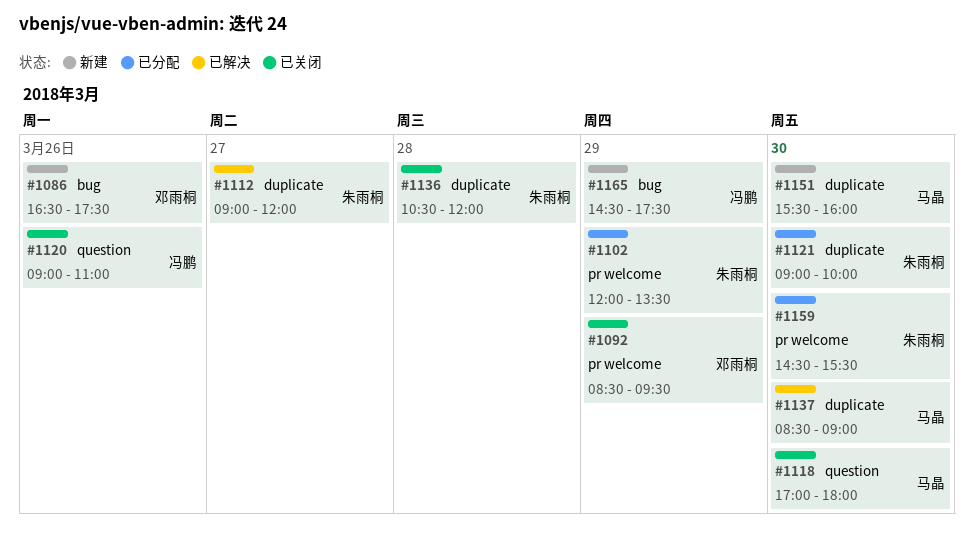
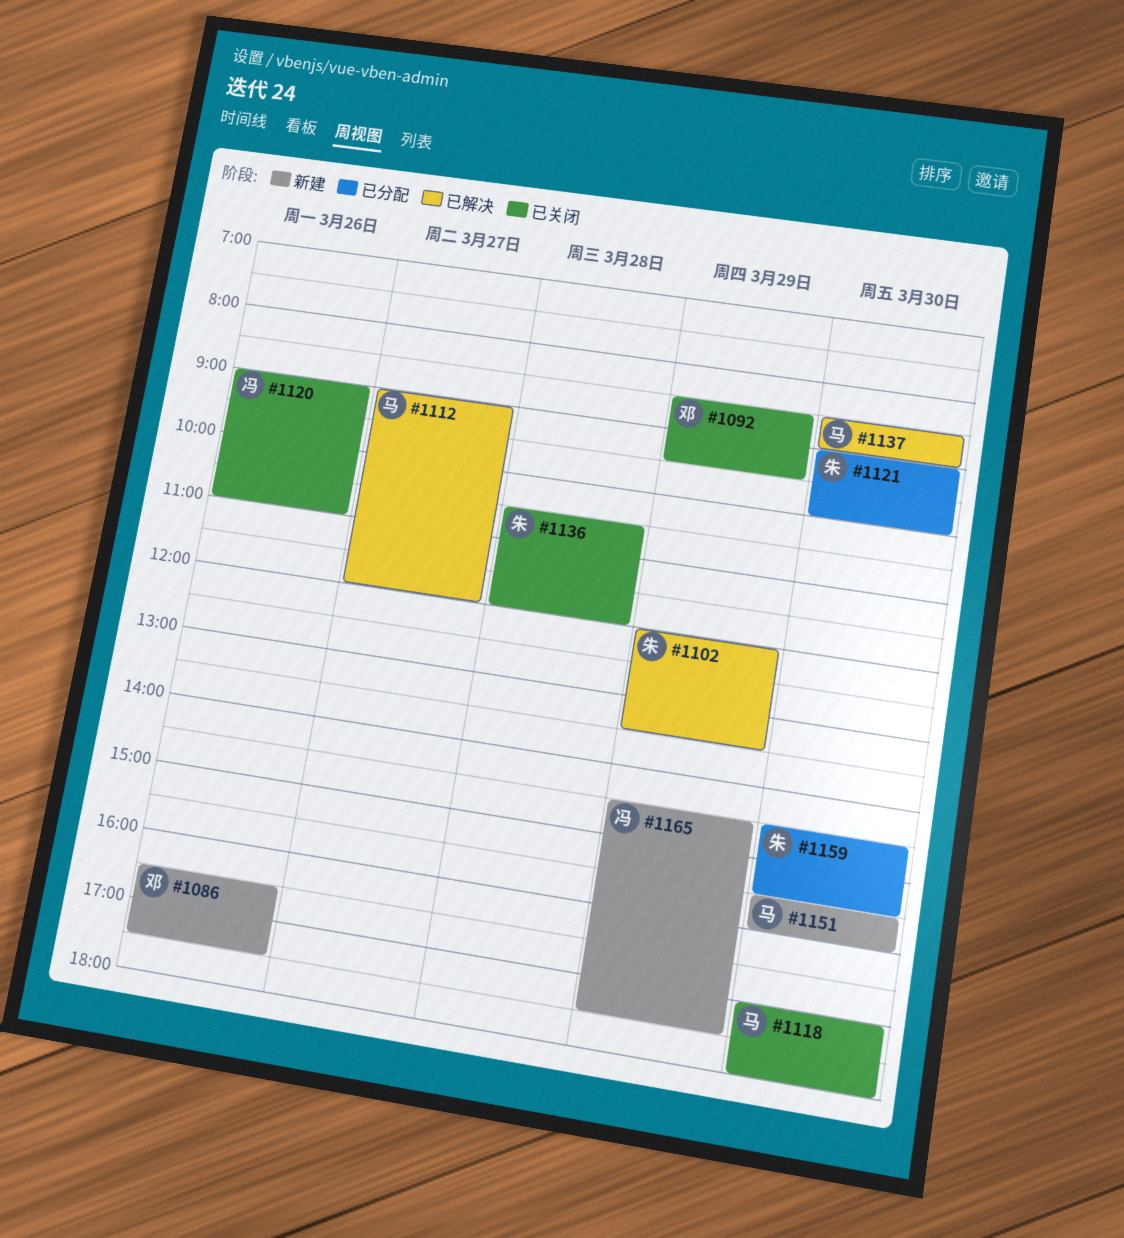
#1102, status: 已分配 -> 已解决
#1112, owner: 朱雨桐 -> 马晶

